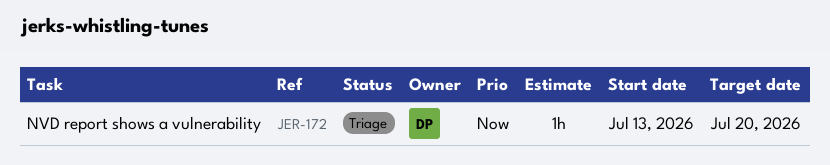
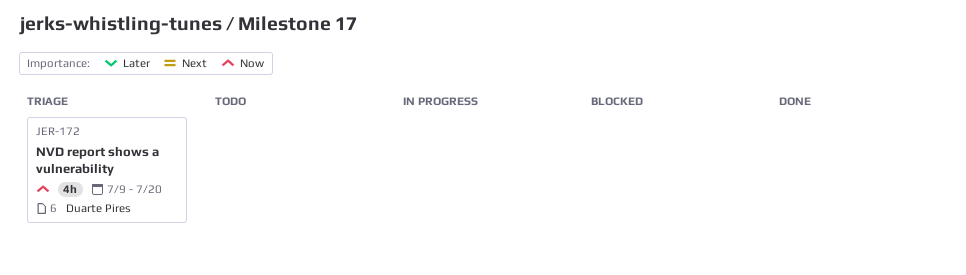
JER-172, estimate: 1h -> 4h
JER-172, start: Jul 13 -> Jul 9

